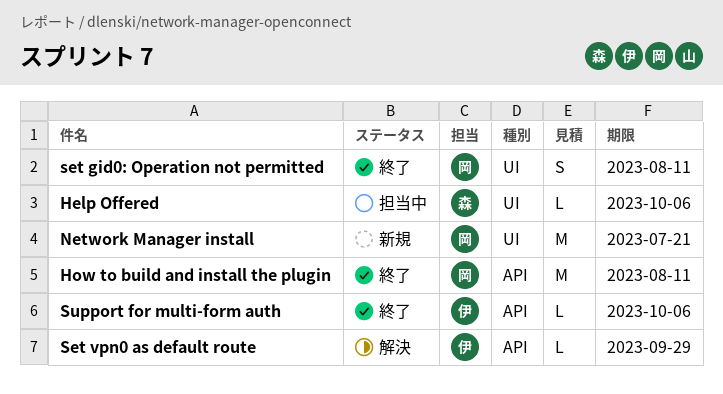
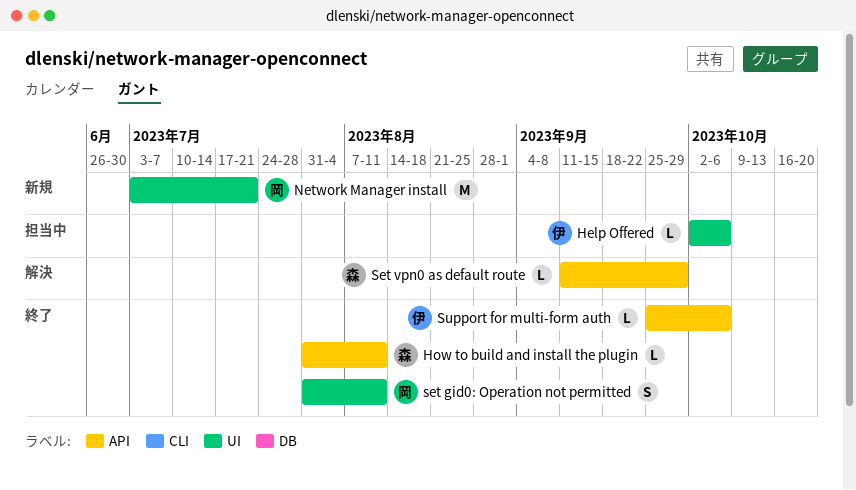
Help Offered, owner: 森 -> 伊
How to build and install the plugin, owner: 岡 -> 森
How to build and install the plugin, estimate: M -> L
Set vpn0 as default route, owner: 伊 -> 森

